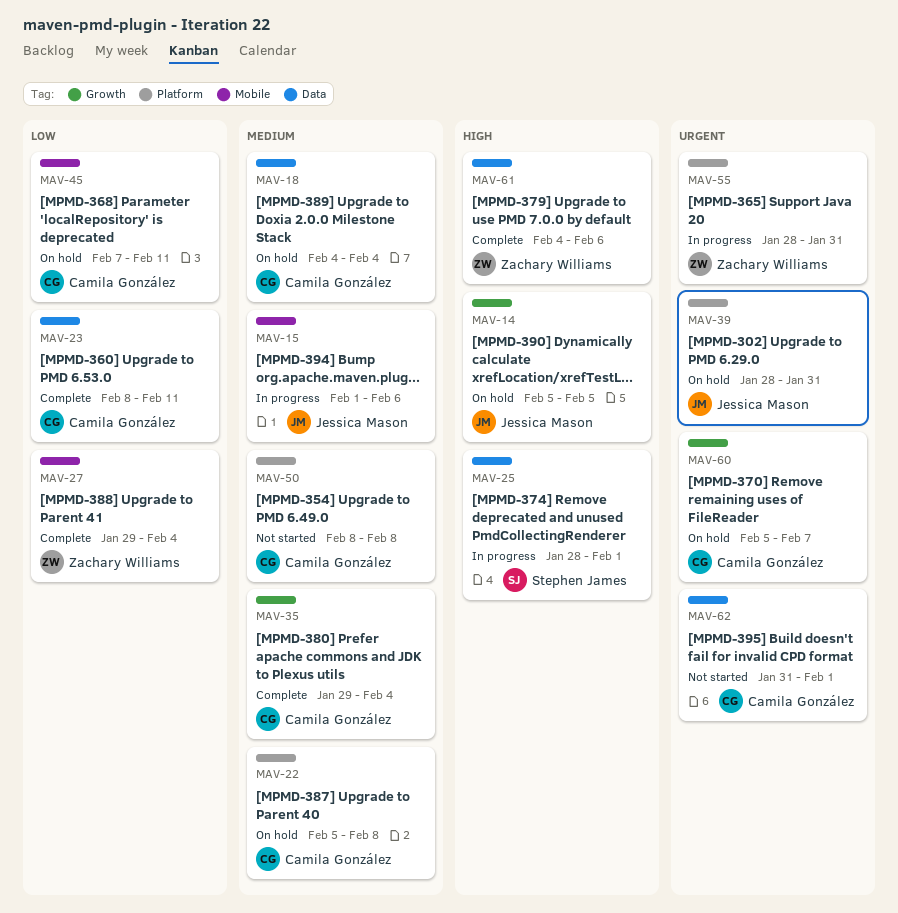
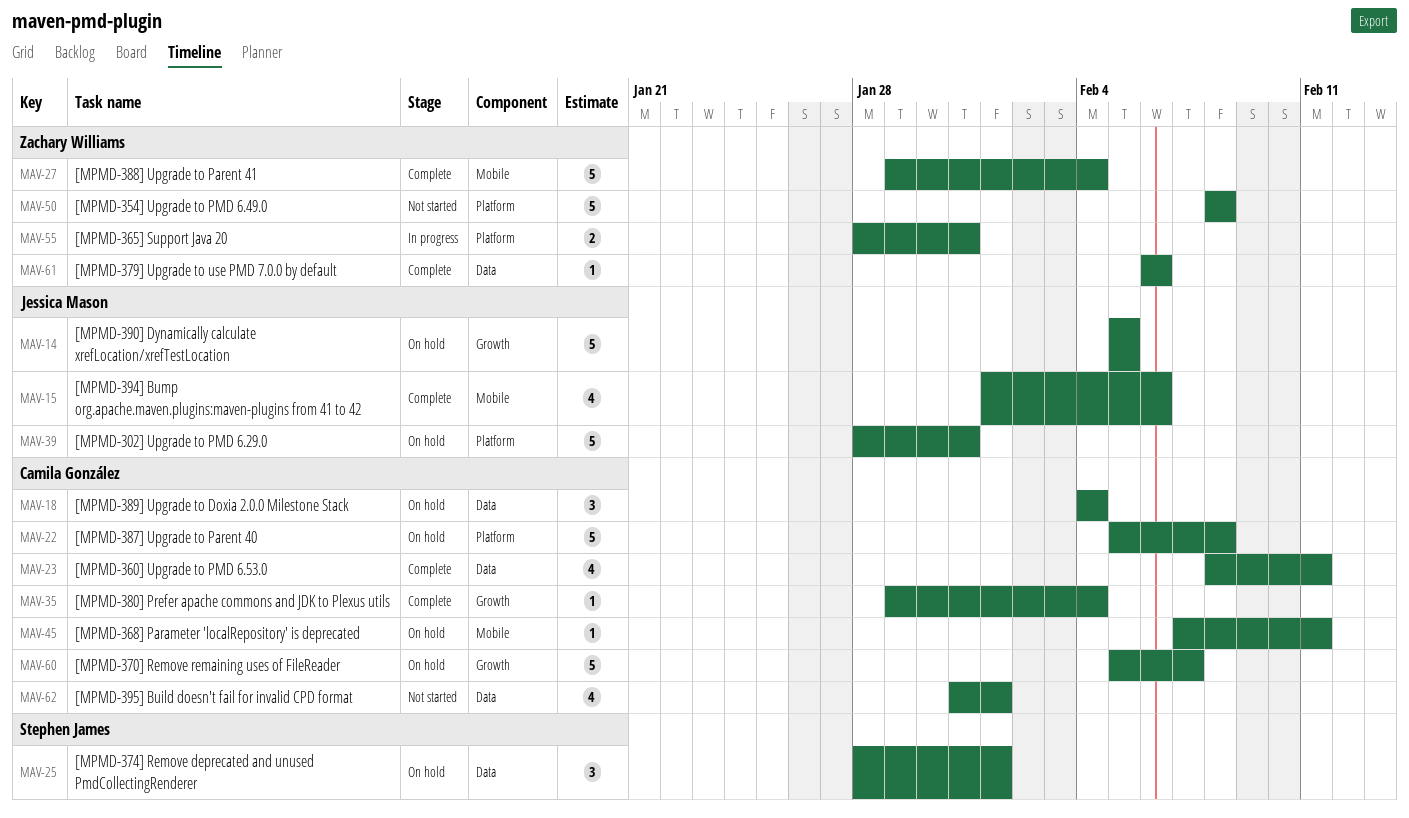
MAV-15, status: In progress -> Complete
MAV-25, status: In progress -> On hold
MAV-50, owner: Camila González -> Zachary Williams
MAV-61, start: Feb 4 -> Feb 6

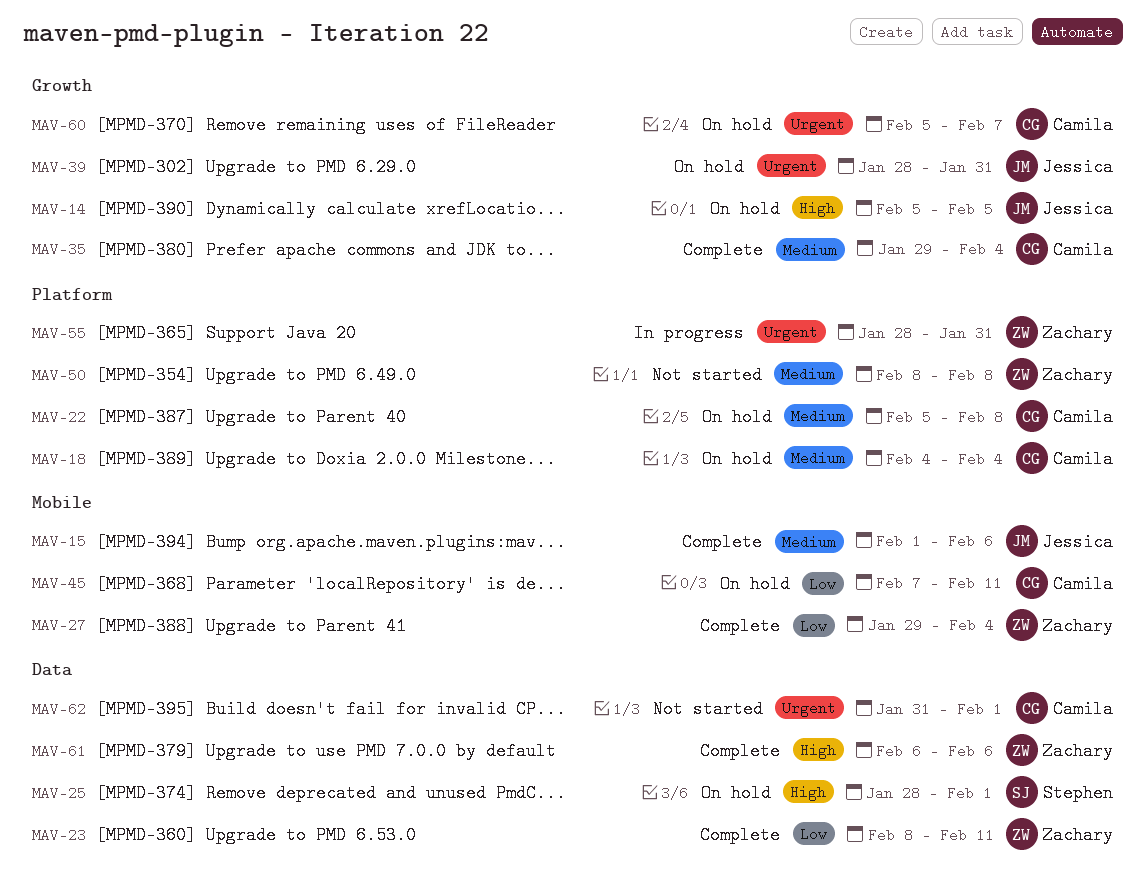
MAV-18, label: Data -> Platform
MAV-23, owner: Camila González -> Zachary Williams
MAV-39, label: Platform -> Growth

